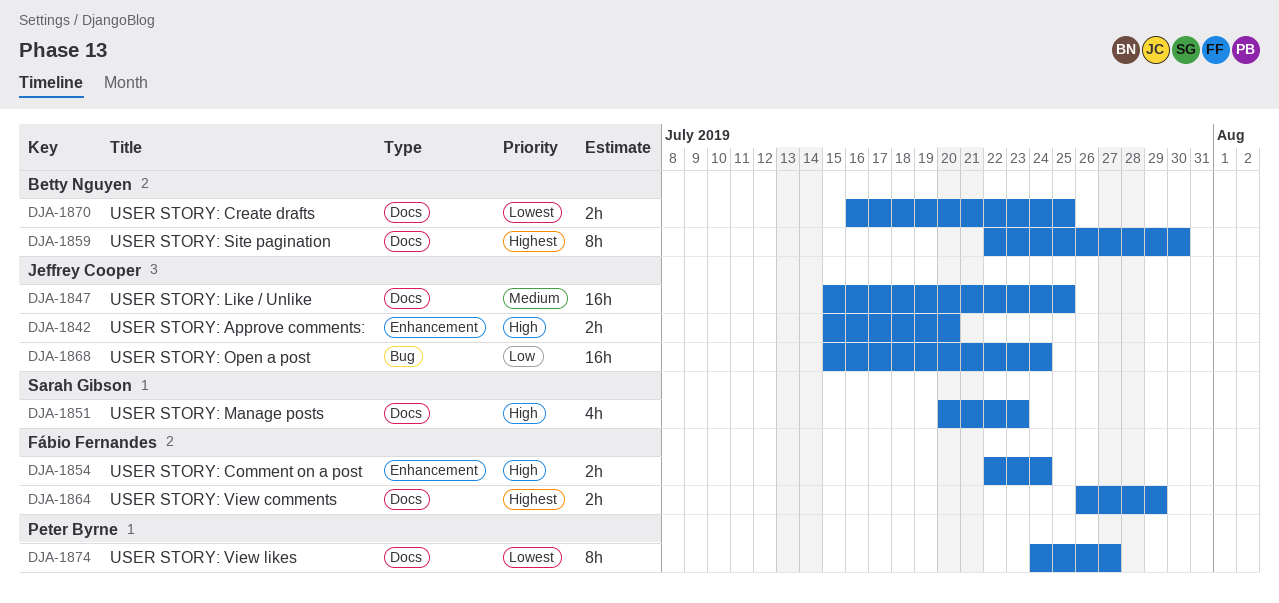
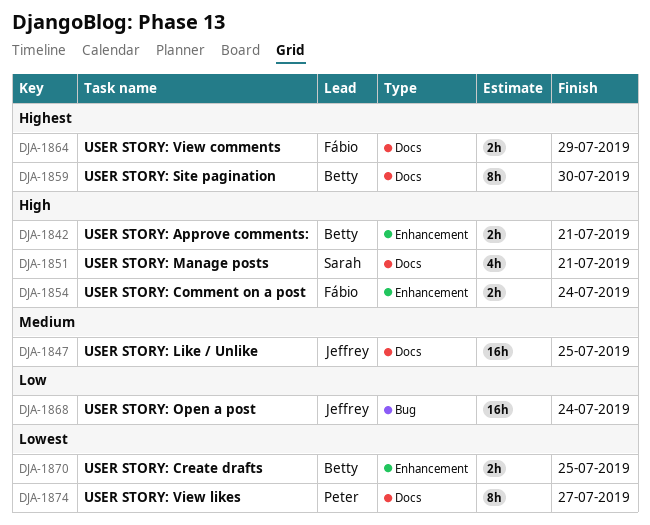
DJA-1842, owner: Jeffrey Cooper -> Betty Nguyen
DJA-1842, due: Jul 20 -> Jul 21
DJA-1851, due: Jul 23 -> Jul 21
DJA-1870, label: Docs -> Enhancement

